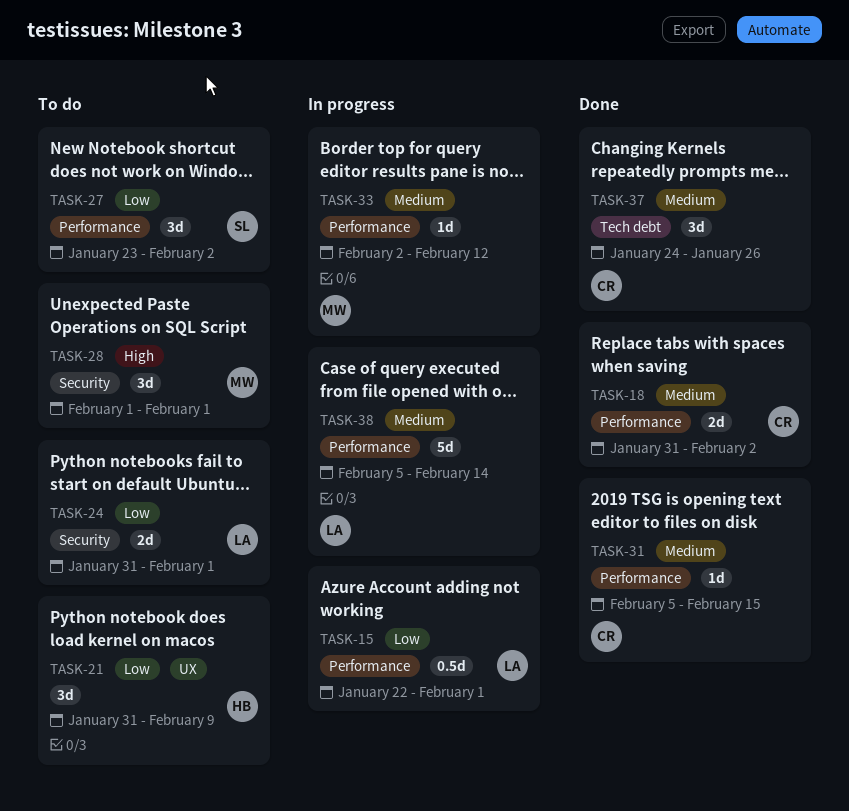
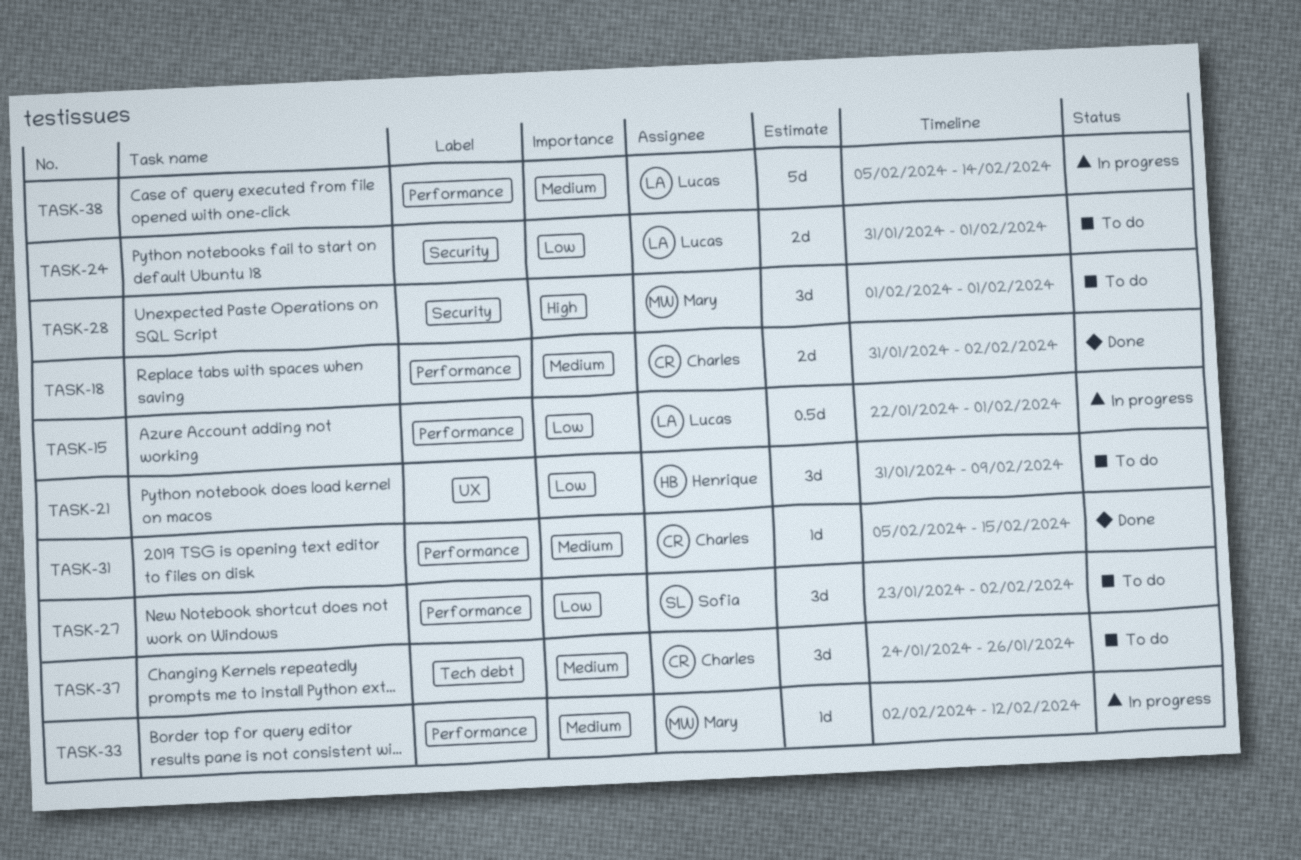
TASK-37, status: Done -> To do

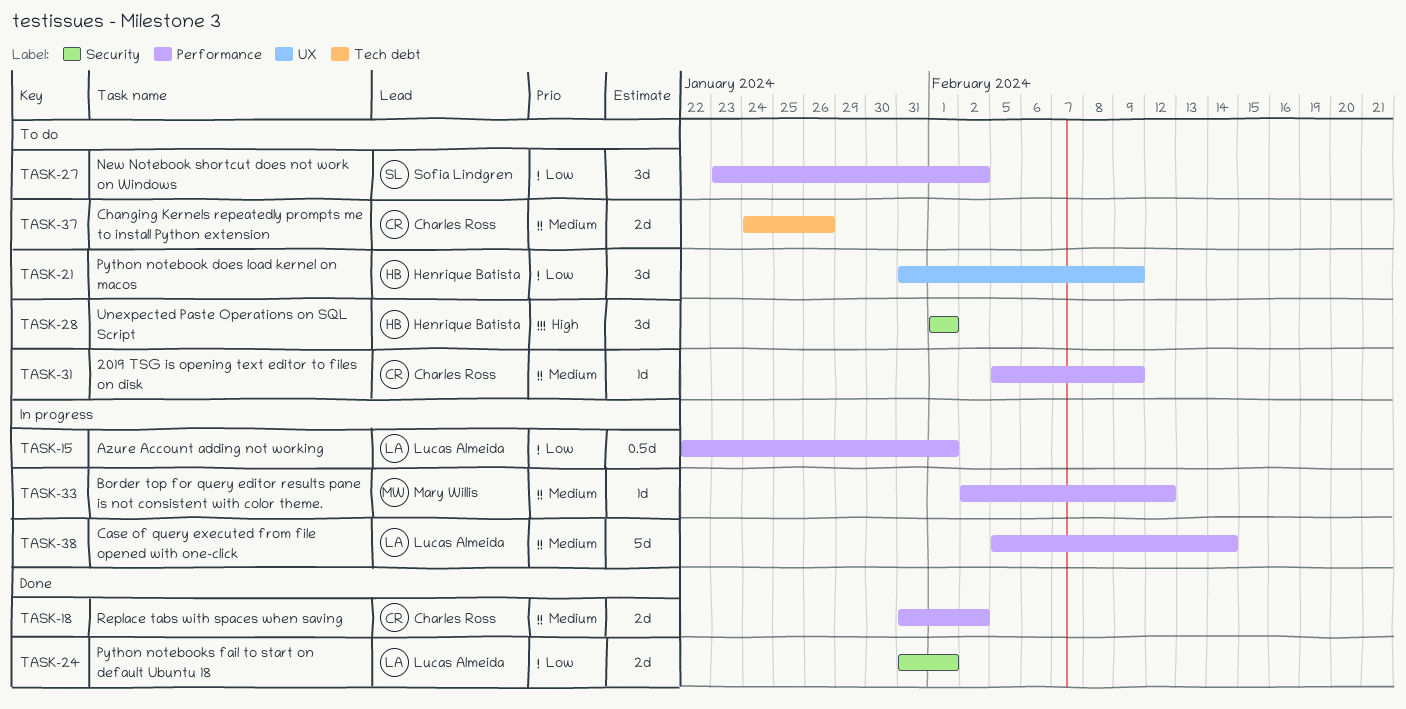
TASK-24, status: To do -> Done
TASK-28, owner: Mary Willis -> Henrique Batista
TASK-31, status: Done -> To do
TASK-31, due: Feb 15 -> Feb 9
TASK-37, estimate: 3d -> 2d

